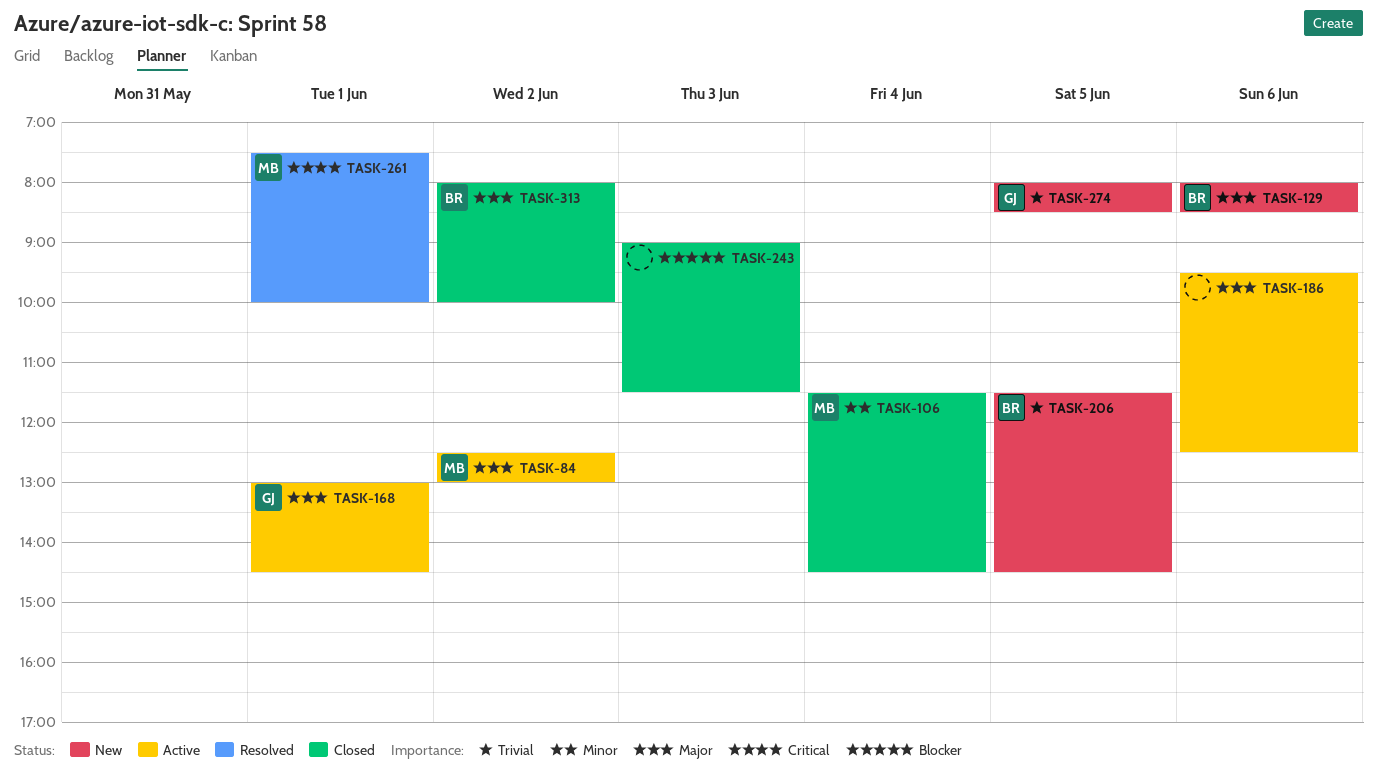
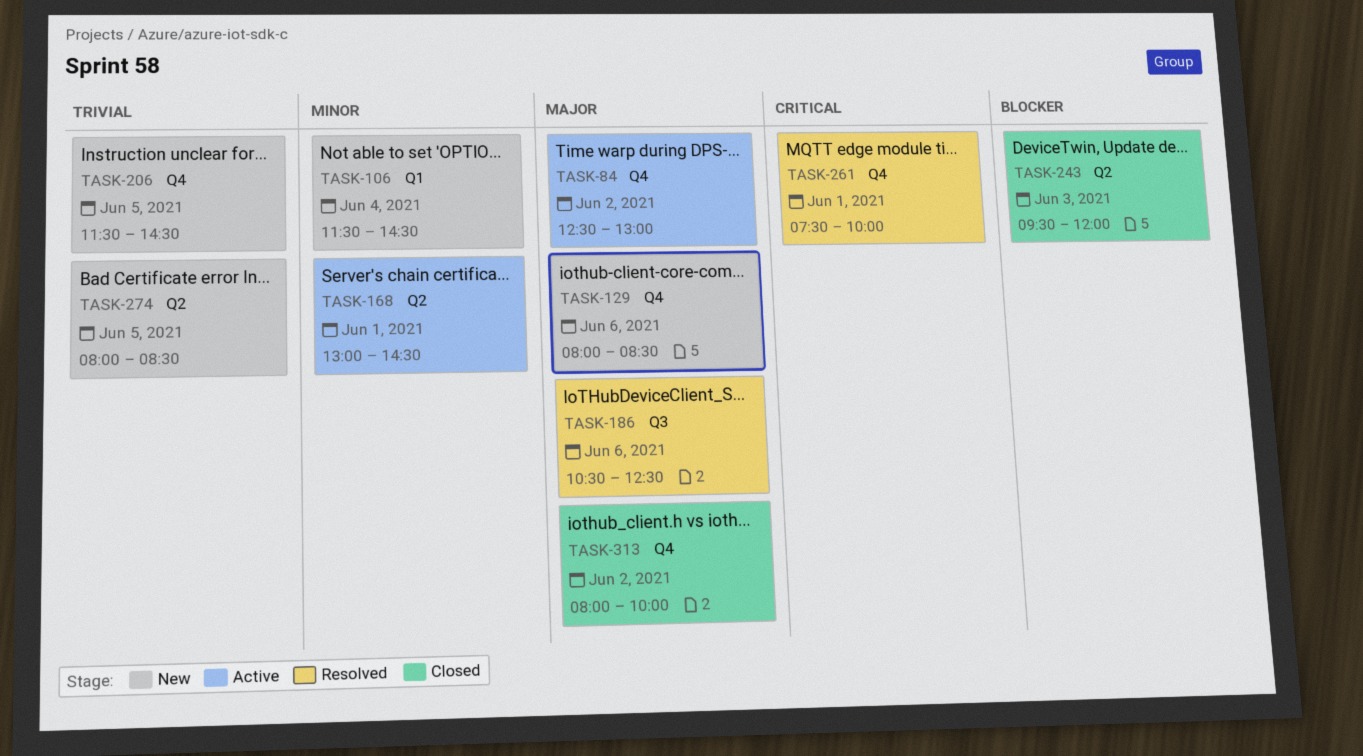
TASK-106, status: Closed -> New
TASK-168, priority: Major -> Minor
TASK-186, status: Active -> Resolved
TASK-186, begins: 09:30 -> 10:30
TASK-243, begins: 09:00 -> 09:30
TASK-243, ends: 11:30 -> 12:00

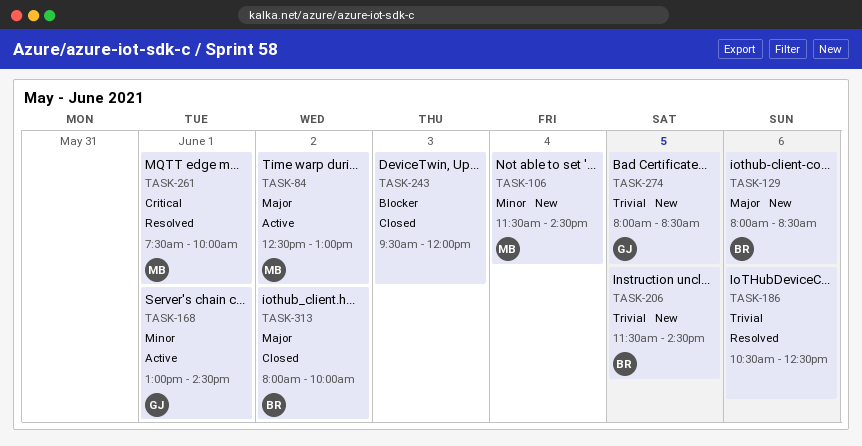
TASK-186, priority: Major -> Trivial

